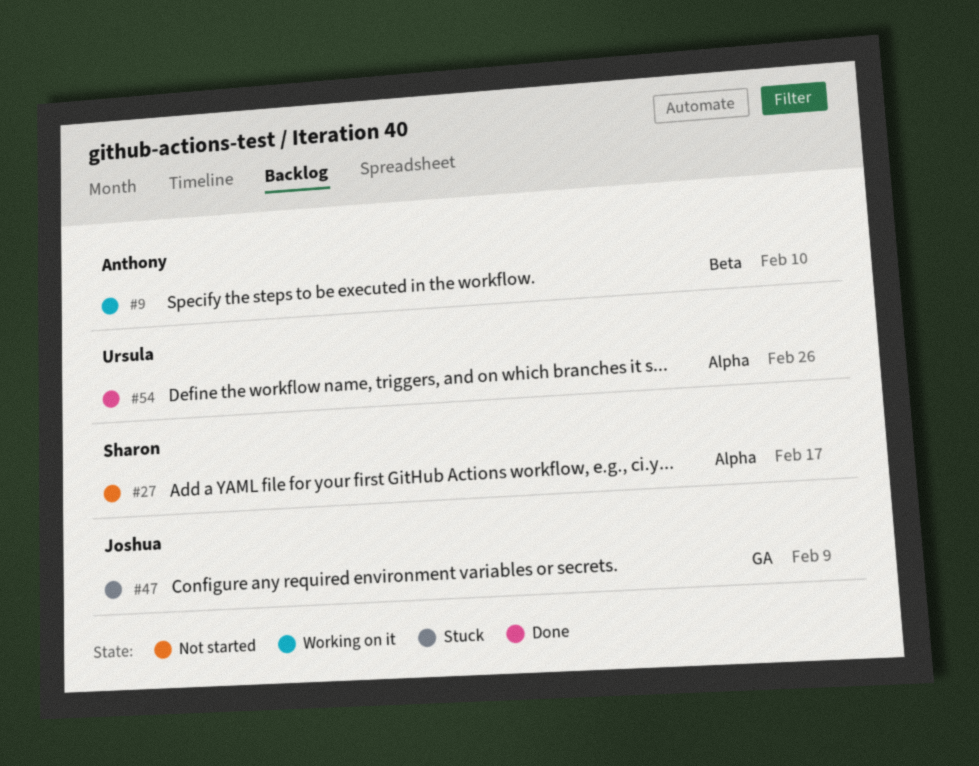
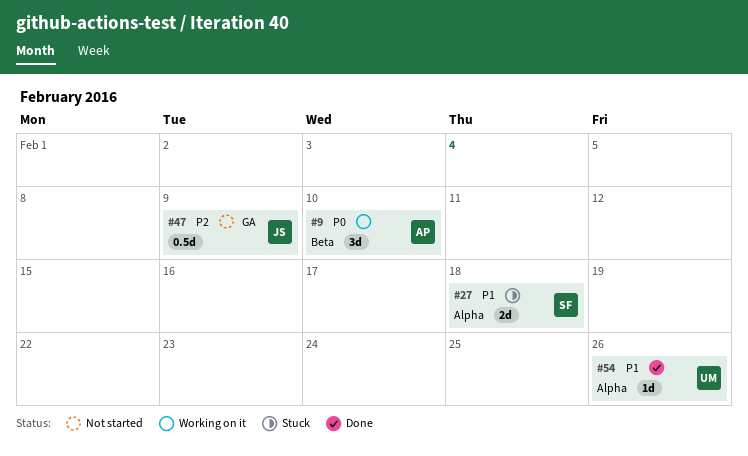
#27, status: Not started -> Stuck
#27, due: Feb 17 -> Feb 18
#47, status: Stuck -> Not started

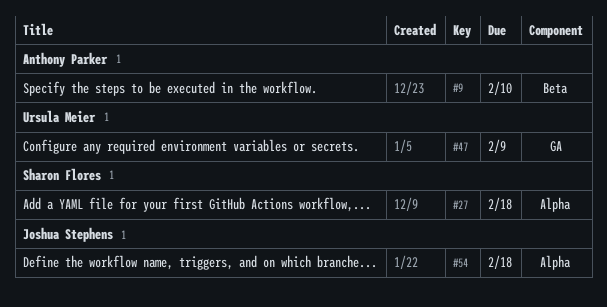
#47, owner: Joshua Stephens -> Ursula Meier
#54, owner: Ursula Meier -> Joshua Stephens
#54, due: Feb 26 -> Feb 18

